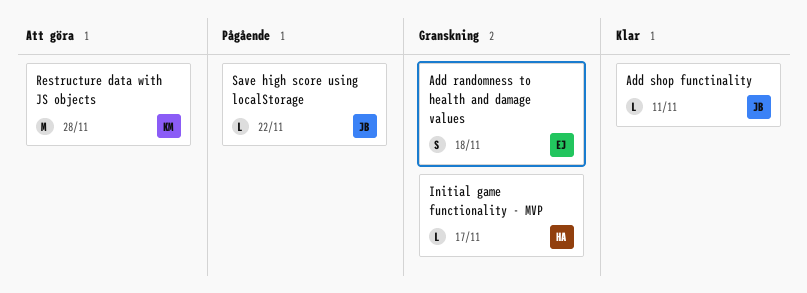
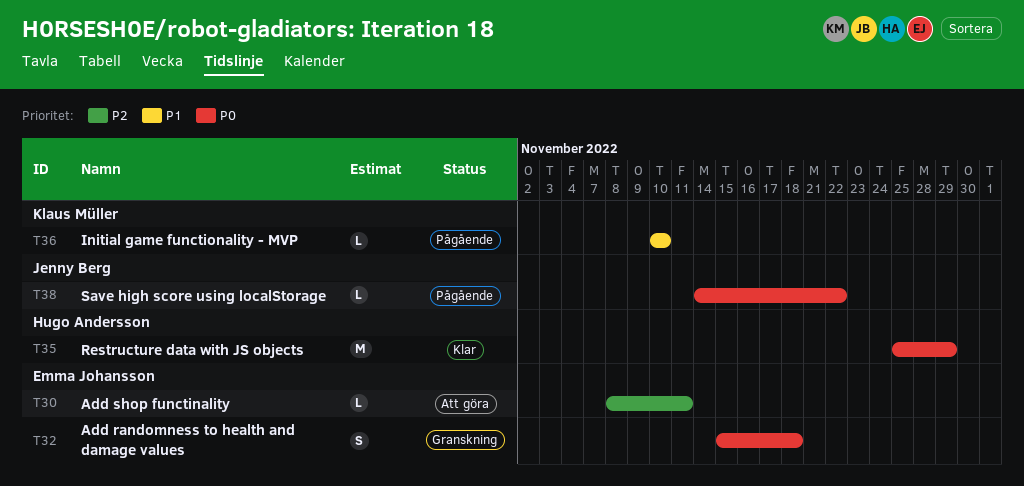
Add shop functinality, status: Klar -> Att göra
Add shop functinality, owner: Jenny Berg -> Emma Johansson
Initial game functionality - MVP, status: Granskning -> Pågående
Initial game functionality - MVP, owner: Hugo Andersson -> Klaus Müller
Initial game functionality - MVP, due: Nov 17 -> Nov 10
Restructure data with JS objects, status: Att göra -> Klar
Restructure data with JS objects, owner: Klaus Müller -> Hugo Andersson
Restructure data with JS objects, due: Nov 28 -> Nov 29

